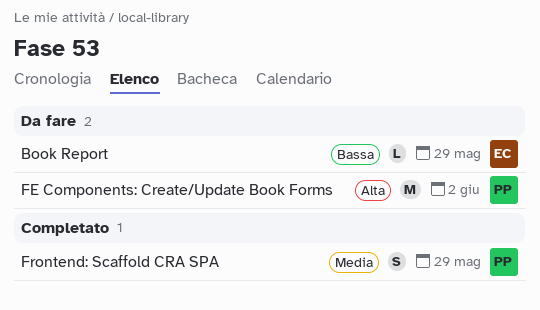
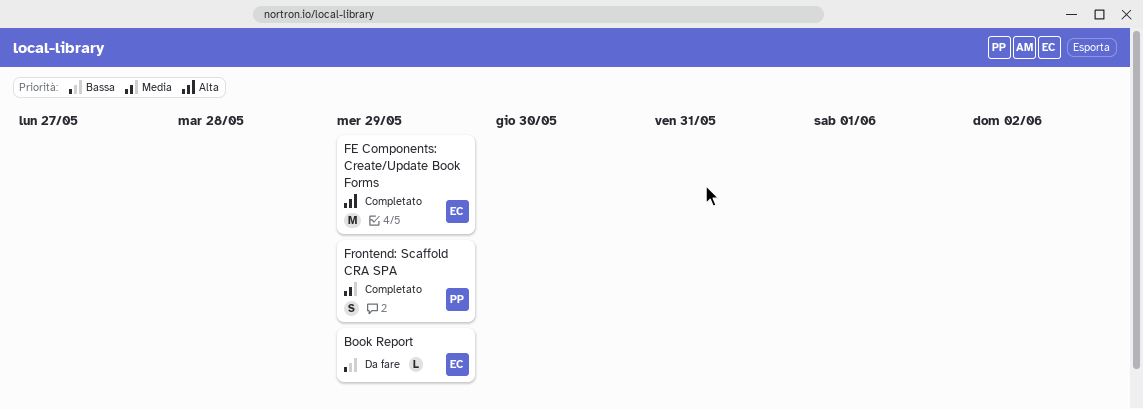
FE Components: Create/Update Book Forms, status: Da fare -> Completato
FE Components: Create/Update Book Forms, owner: PP -> EC
FE Components: Create/Update Book Forms, due: Jun 2 -> May 29

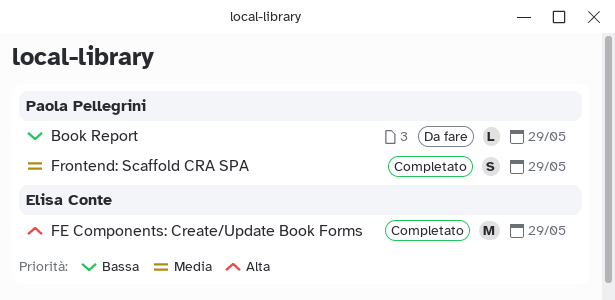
Book Report, owner: Elisa Conte -> Paola Pellegrini

